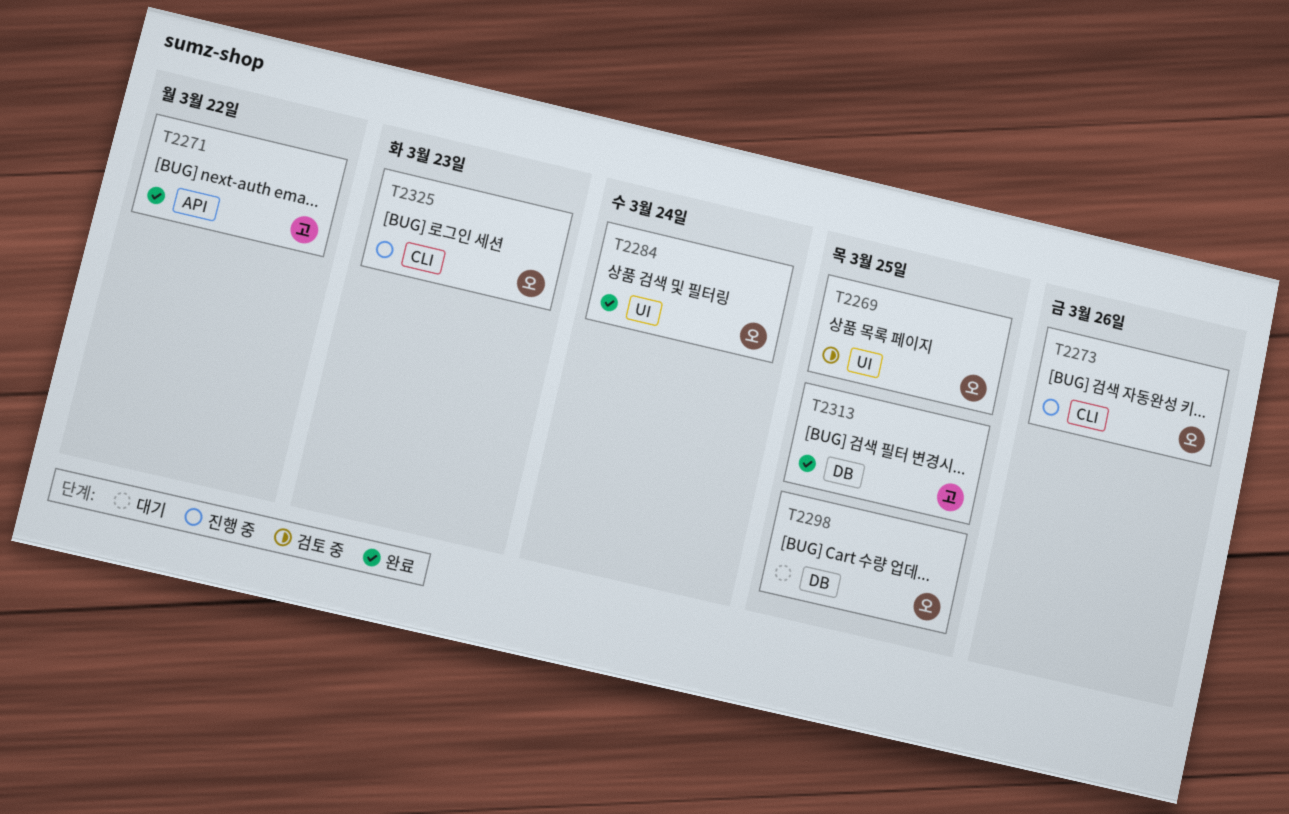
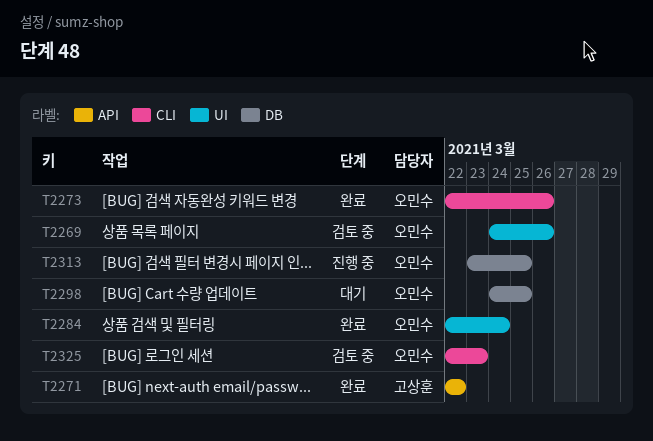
T2269, due: Mar 25 -> Mar 26
T2273, status: 진행 중 -> 완료
T2313, status: 완료 -> 진행 중
T2313, owner: 고상훈 -> 오민수
T2325, status: 진행 중 -> 검토 중

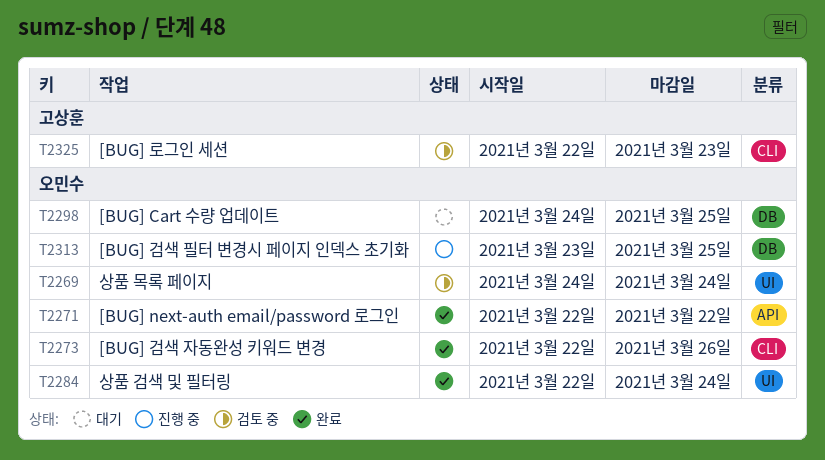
T2269, due: Mar 26 -> Mar 24
T2271, owner: 고상훈 -> 오민수
T2325, owner: 오민수 -> 고상훈

